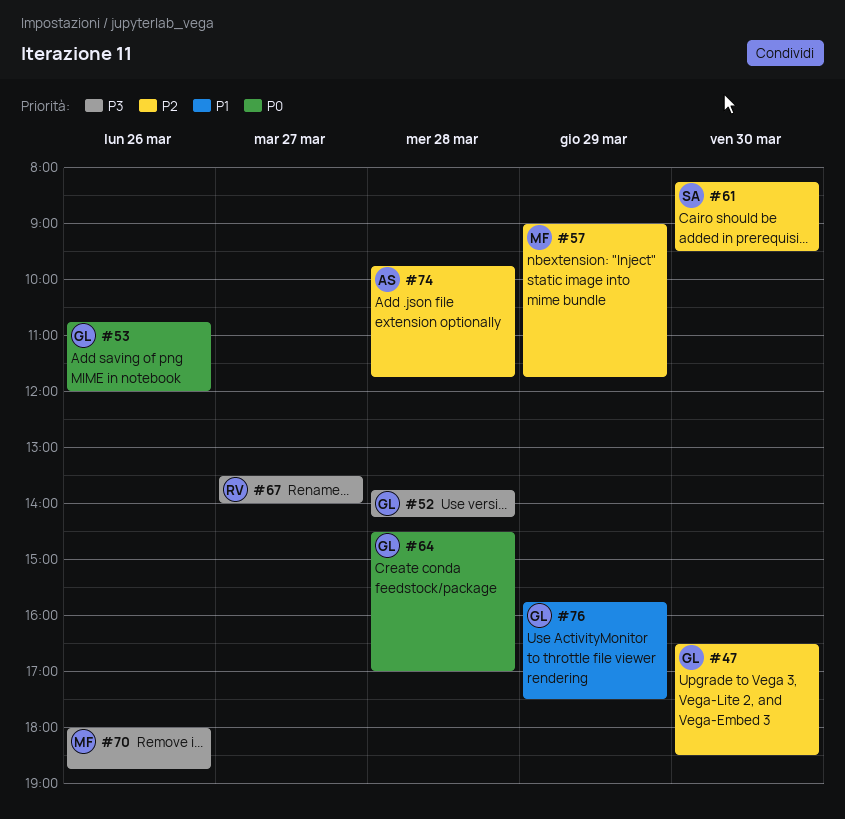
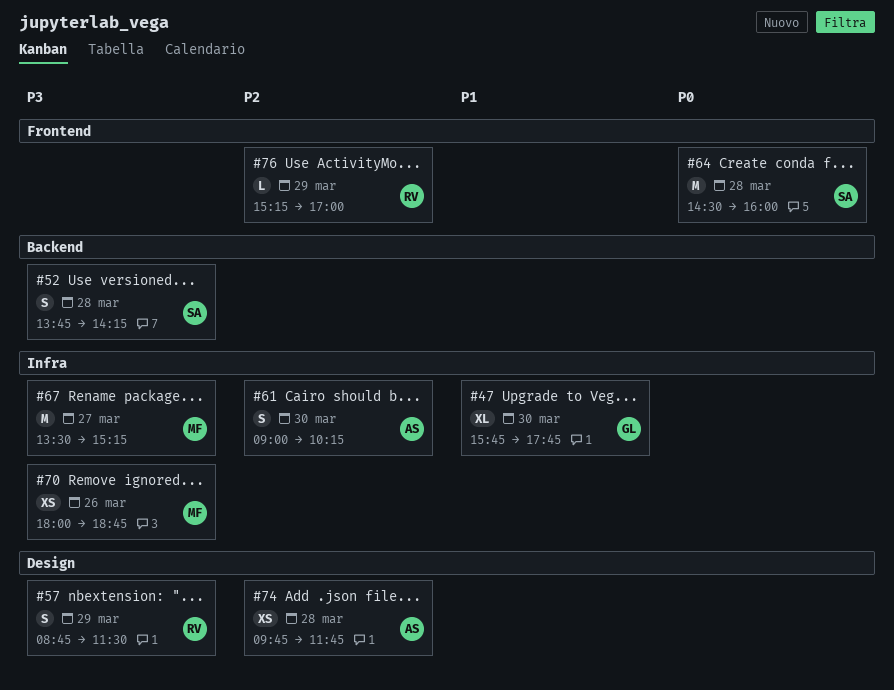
#47, priority: P2 -> P1
#47, begins: 16:30 -> 15:45
#47, ends: 18:30 -> 17:45
#52, owner: GL -> SA
#53: present -> none
#57, owner: MF -> RV
#57, priority: P2 -> P3
#57, begins: 09:00 -> 08:45
#57, ends: 11:45 -> 11:30
#61, owner: SA -> AS
#61, begins: 08:15 -> 09:00
#61, ends: 09:30 -> 10:15
#64, owner: GL -> SA
#64, ends: 17:00 -> 16:00
#67, owner: RV -> MF
#67, ends: 14:00 -> 15:15
#76, owner: GL -> RV
#76, priority: P1 -> P2
#76, begins: 15:45 -> 15:15
#76, ends: 17:30 -> 17:00

